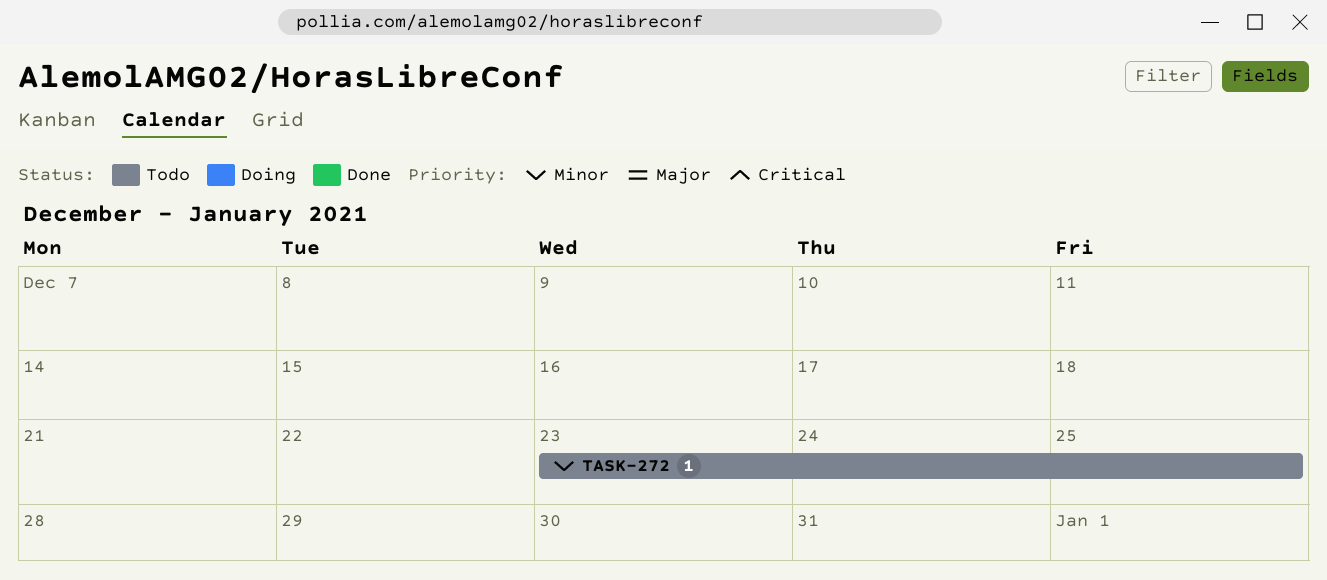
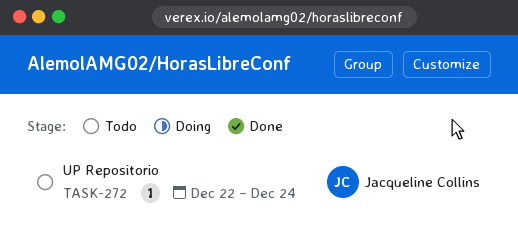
TASK-272, start: Dec 23 -> Dec 22
TASK-272, due: Dec 25 -> Dec 24

